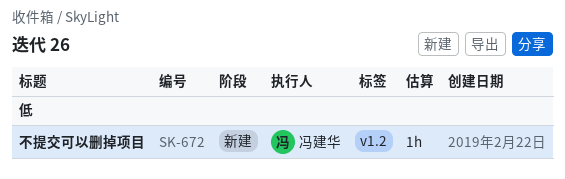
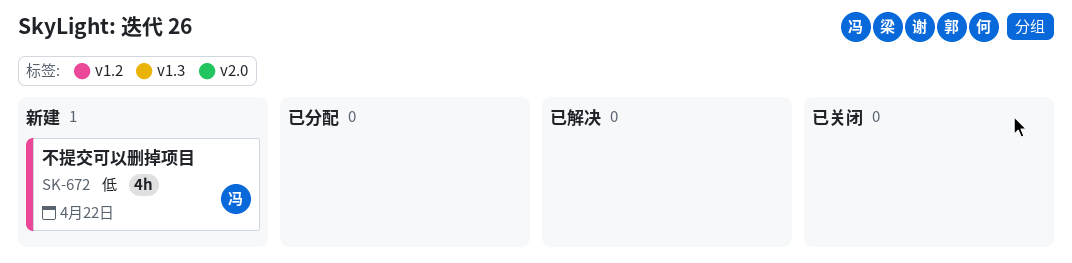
SK-672, estimate: 1h -> 4h

